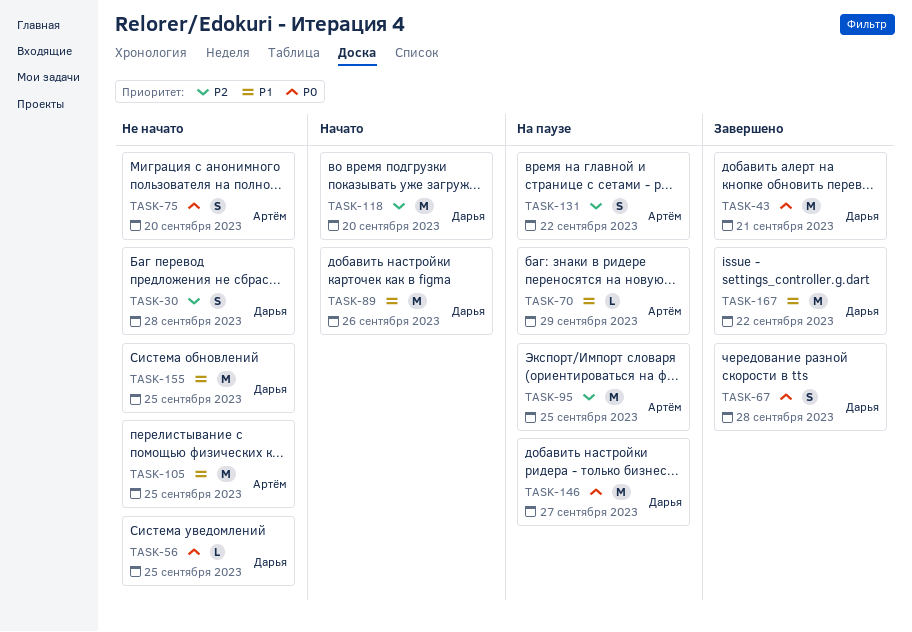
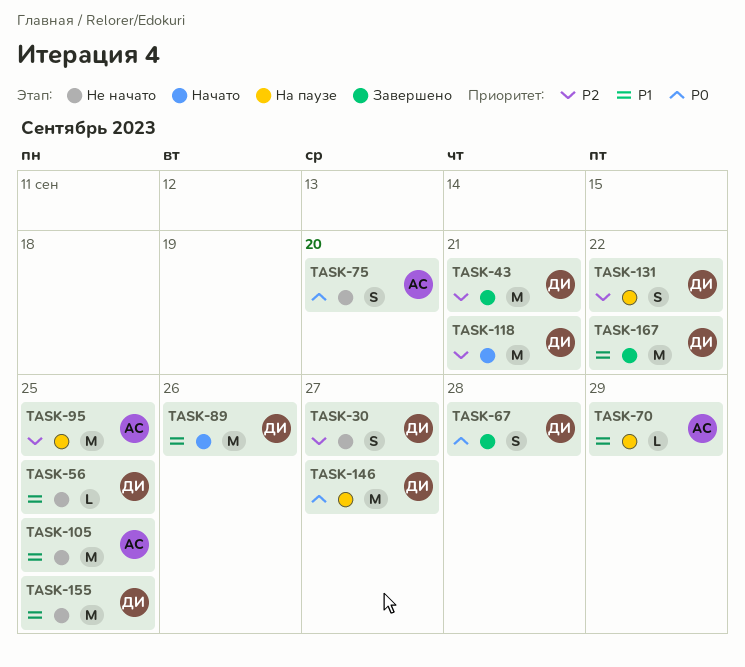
TASK-30, due: Sep 28 -> Sep 27
TASK-43, priority: P0 -> P2
TASK-56, priority: P0 -> P1
TASK-118, due: Sep 20 -> Sep 21
TASK-131, owner: Артём -> Дарья

